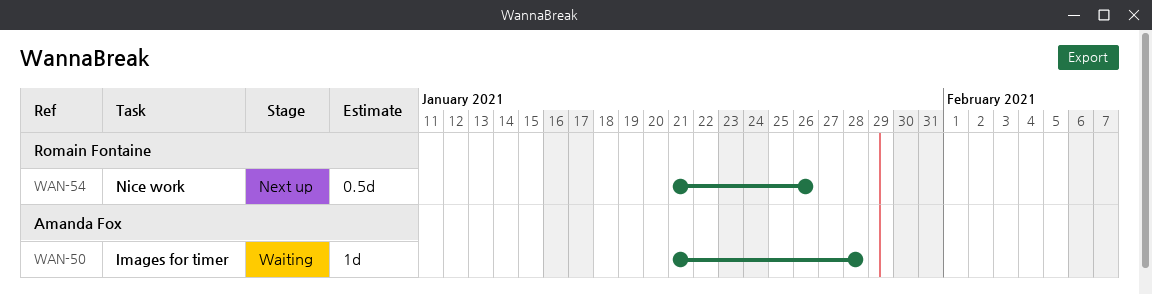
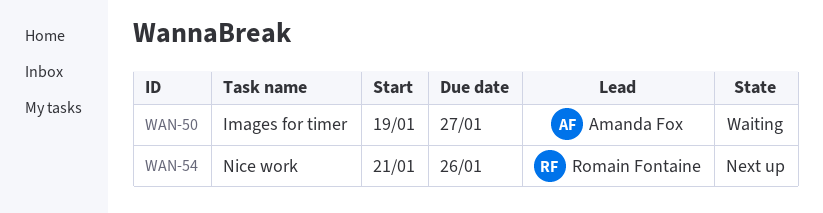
WAN-50, start: Jan 21 -> Jan 19
WAN-50, due: Jan 28 -> Jan 27

